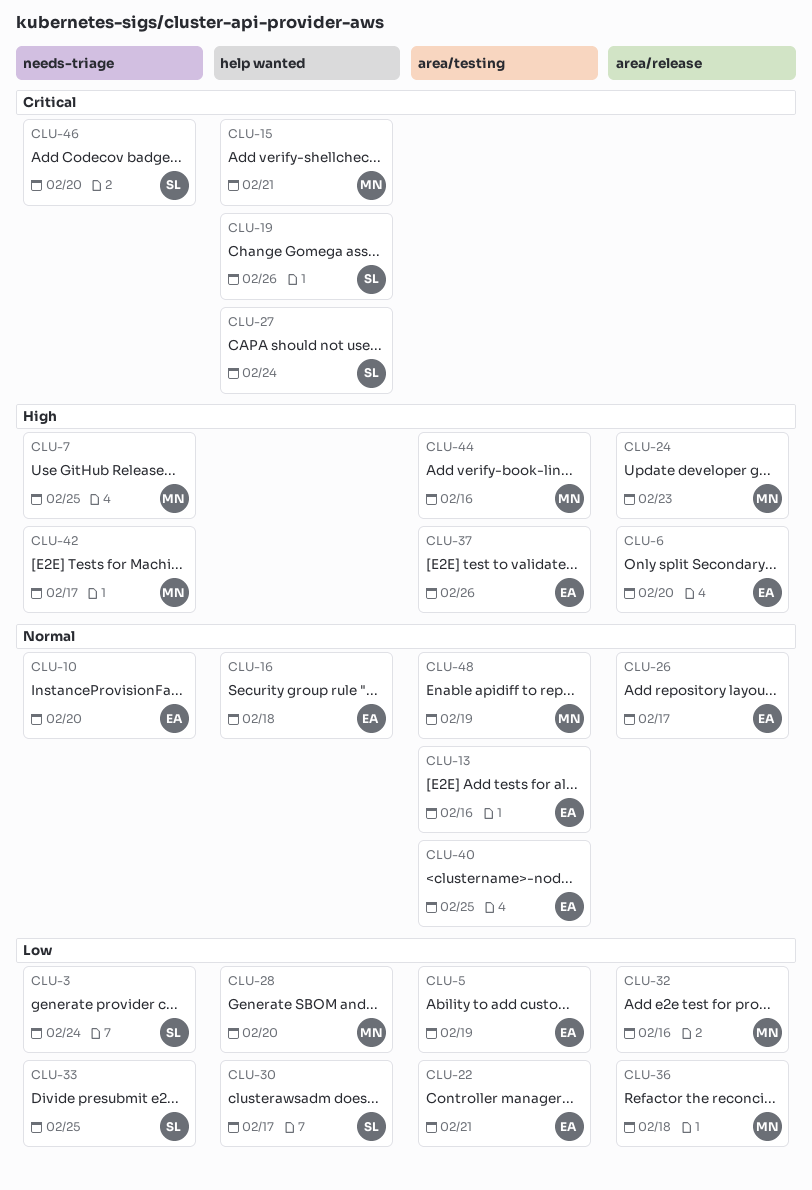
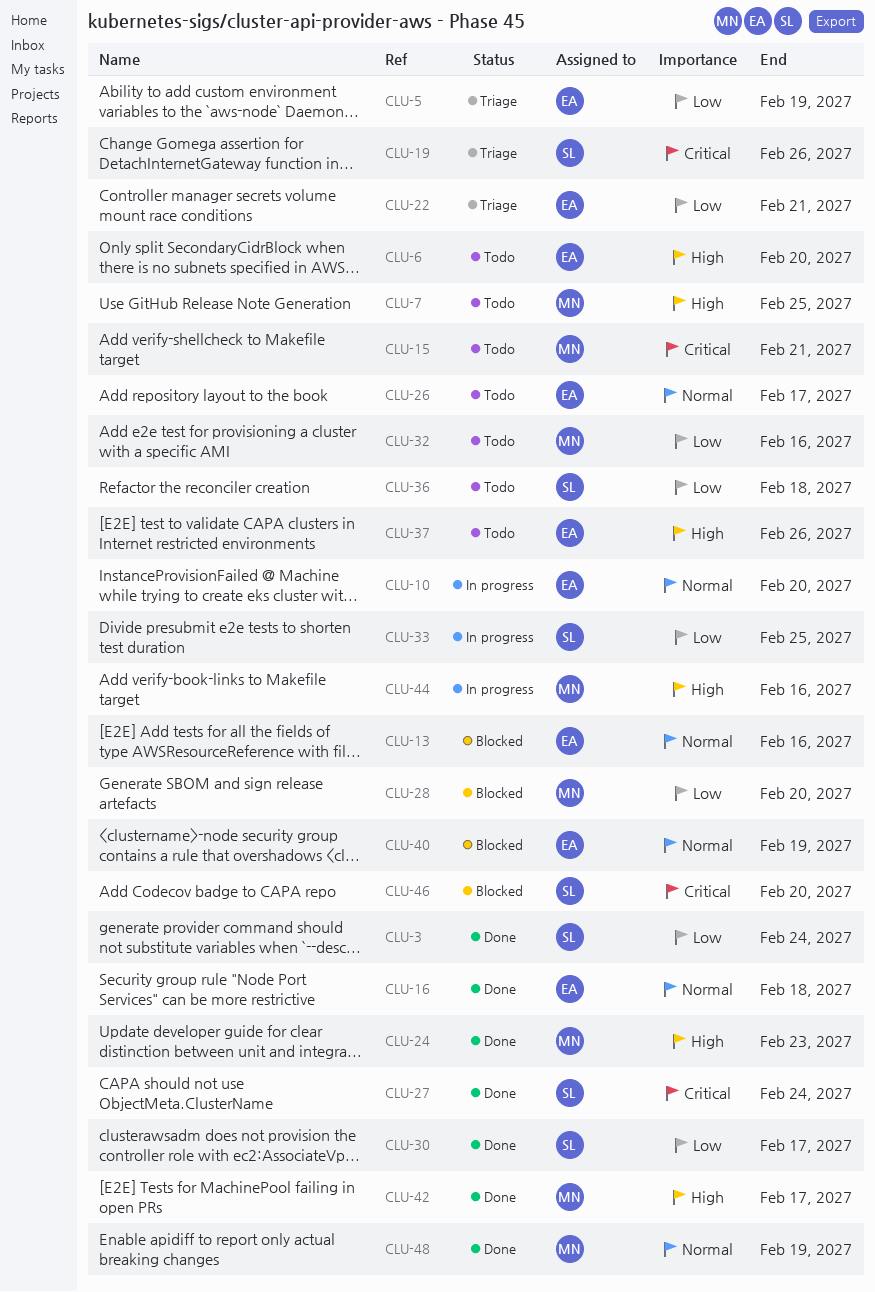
CLU-36, owner: MN -> SL
CLU-40, due: Feb 25 -> Feb 19

